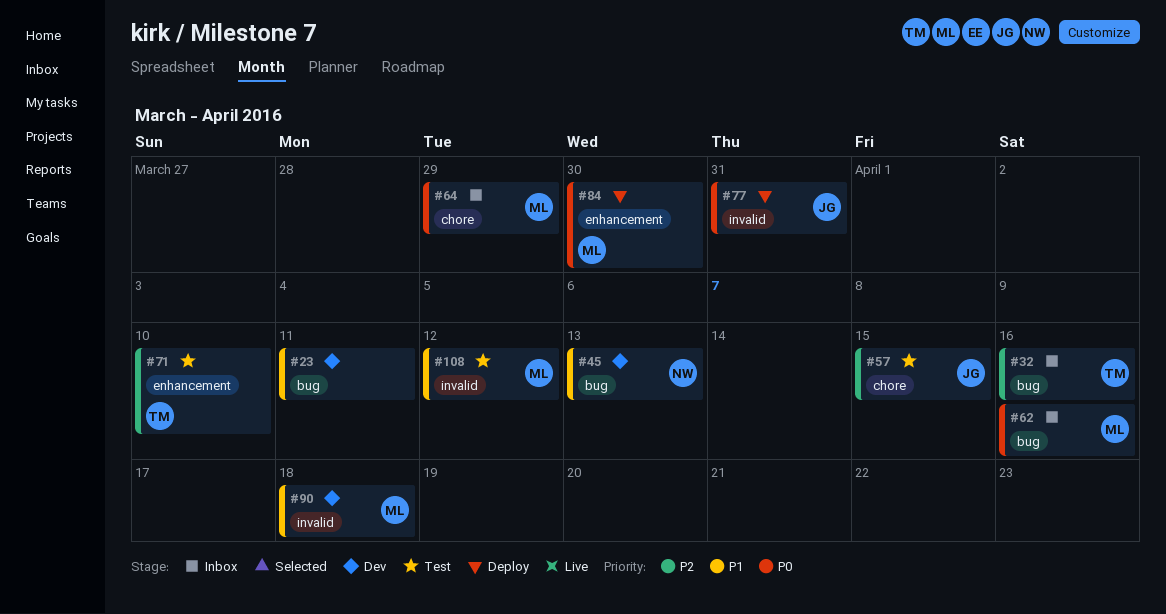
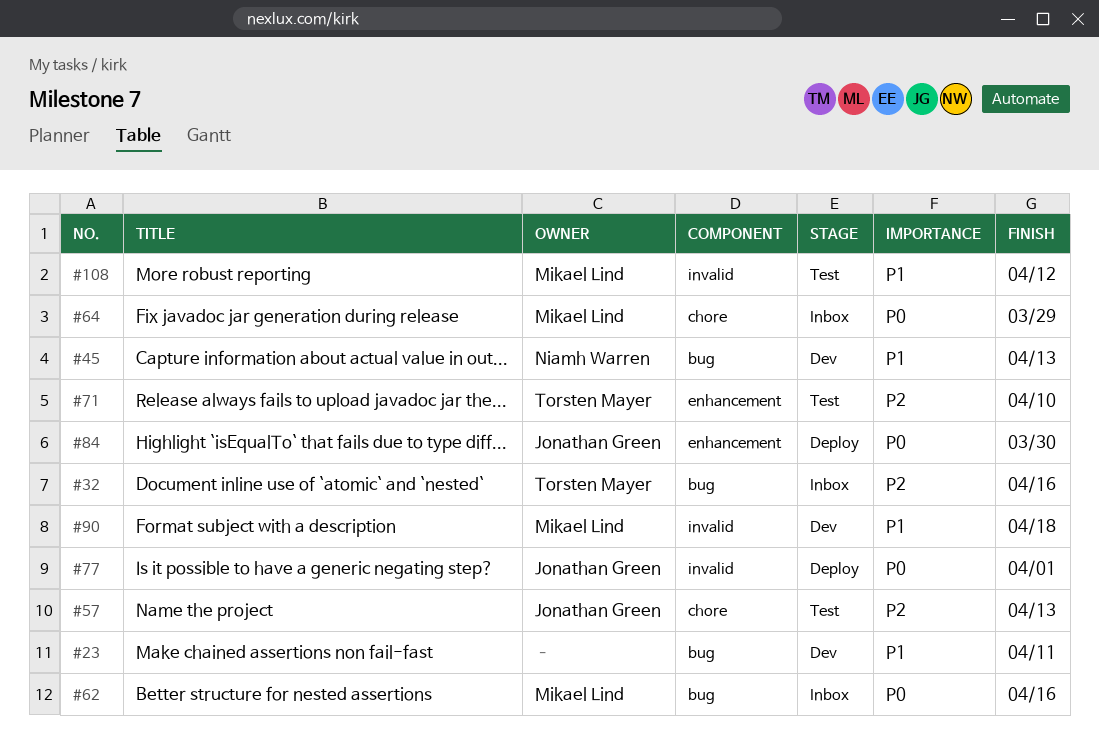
#57, due: Apr 15 -> Apr 13
#77, due: Mar 31 -> Apr 1
#84, owner: Mikael Lind -> Jonathan Green

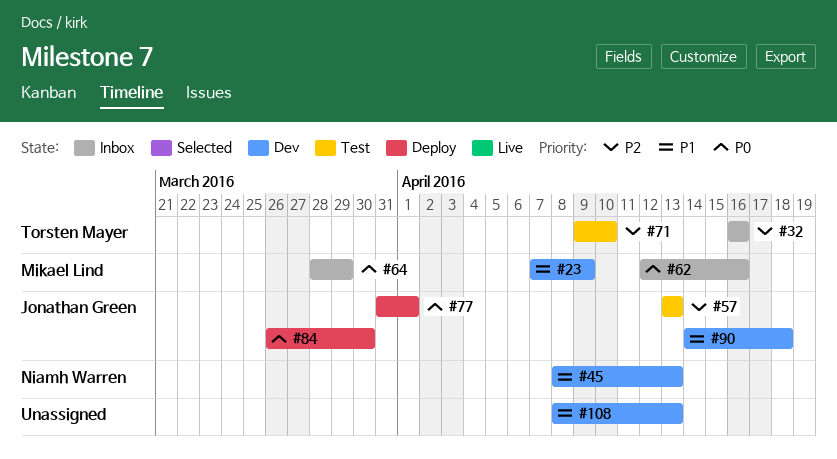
#23, owner: none -> Mikael Lind
#23, due: Apr 11 -> Apr 9
#90, owner: Mikael Lind -> Jonathan Green
#108, status: Test -> Dev
#108, owner: Mikael Lind -> none
#108, due: Apr 12 -> Apr 13

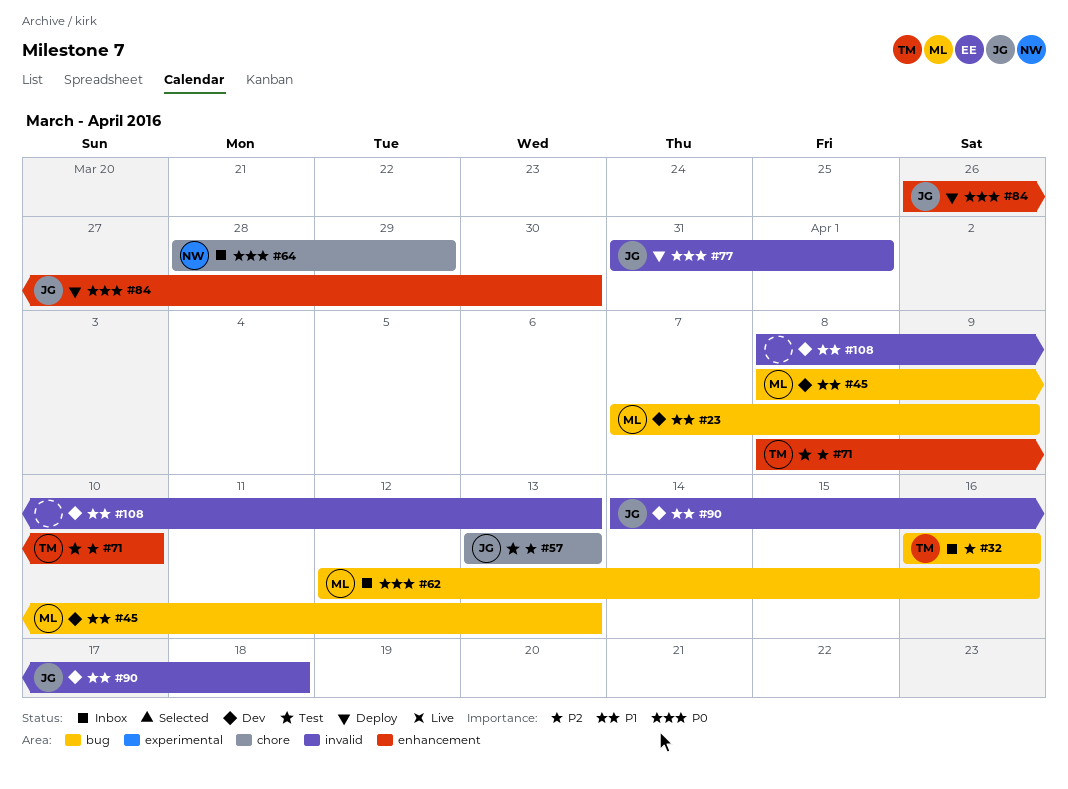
#45, owner: Niamh Warren -> Mikael Lind
#64, owner: Mikael Lind -> Niamh Warren
#71, start: Apr 9 -> Apr 8

